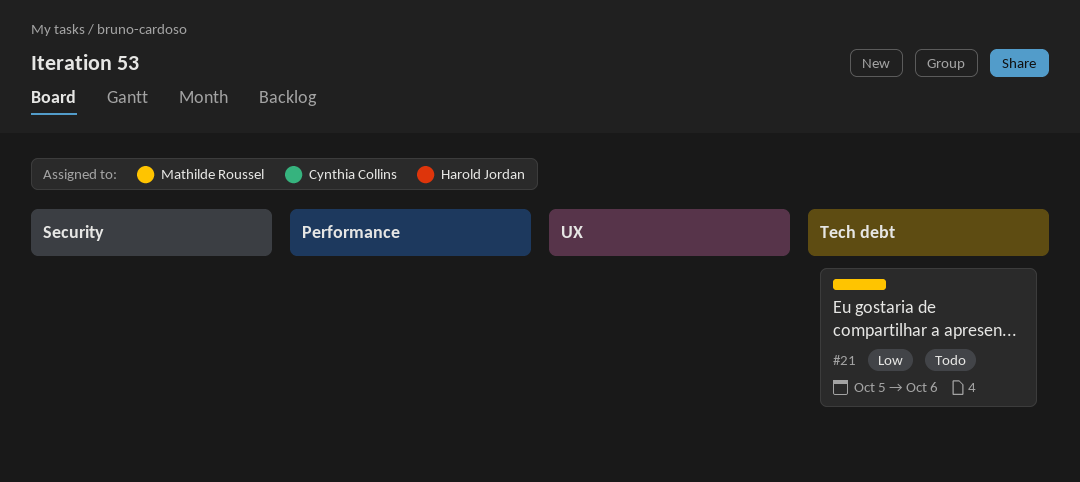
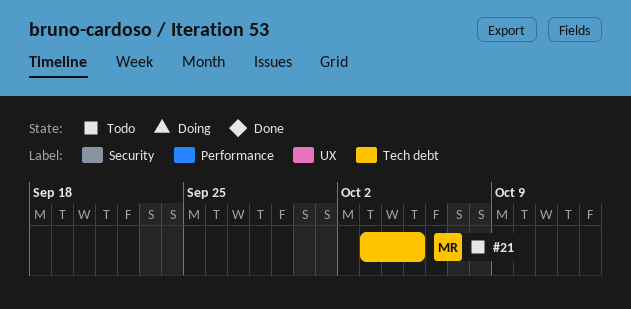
#21, start: Oct 5 -> Oct 3
#21, due: Oct 6 -> Oct 5

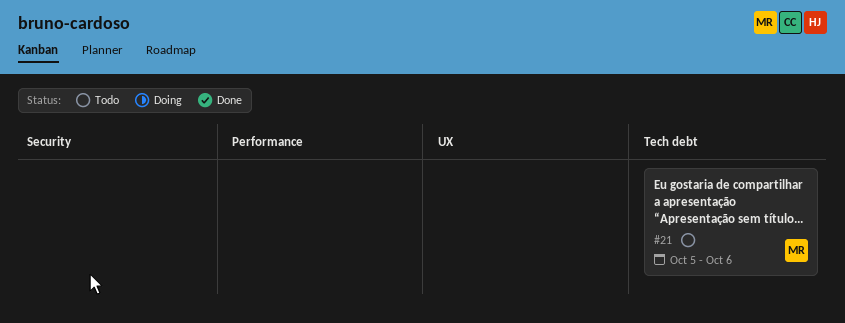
#21, start: Oct 3 -> Oct 5
#21, due: Oct 5 -> Oct 6

